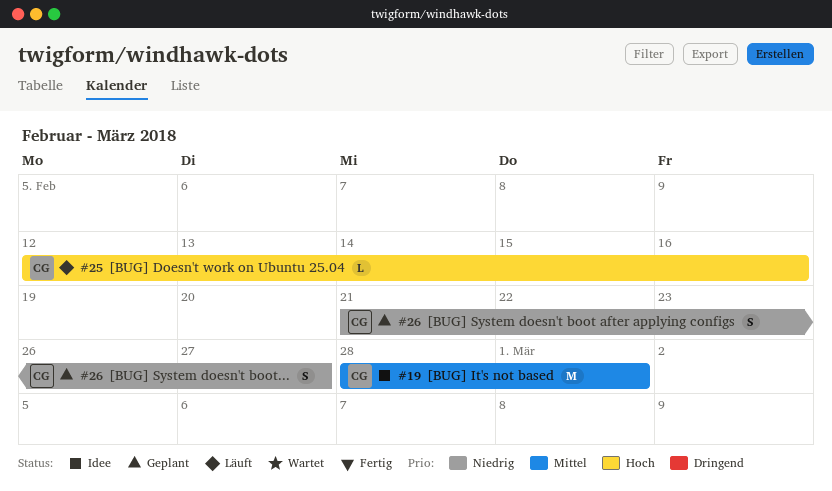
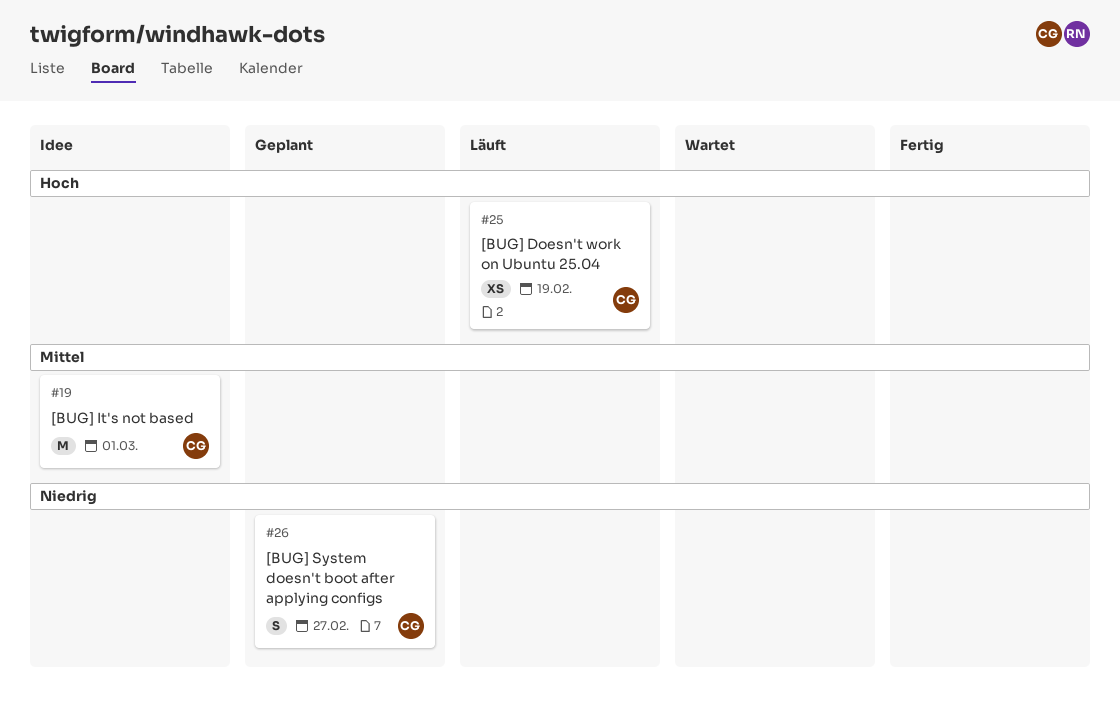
#25, estimate: L -> XS
#25, due: Feb 16 -> Feb 19

